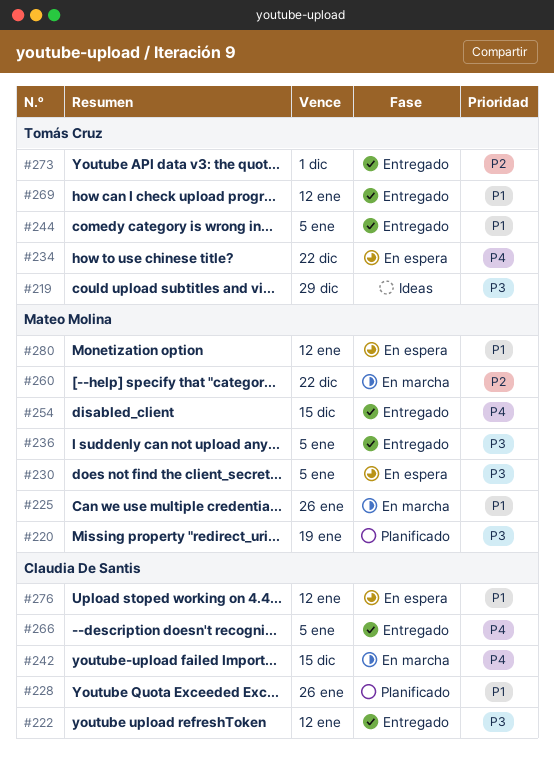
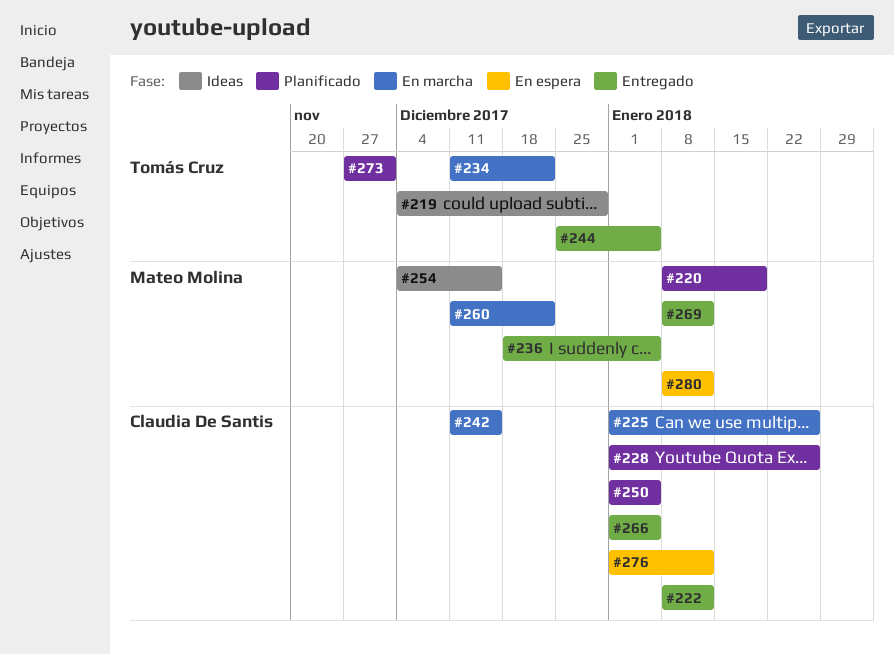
#225, owner: Mateo Molina -> Claudia De Santis
#230: present -> none
#234, status: En espera -> En marcha
#250: none -> present
#254, status: Entregado -> Ideas
#269, owner: Tomás Cruz -> Mateo Molina
#273, status: Entregado -> Planificado

